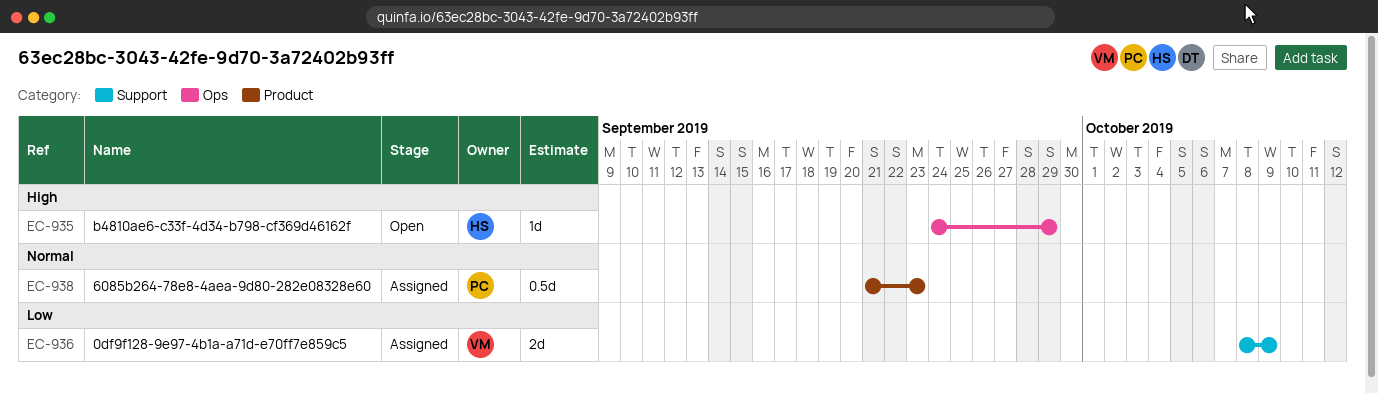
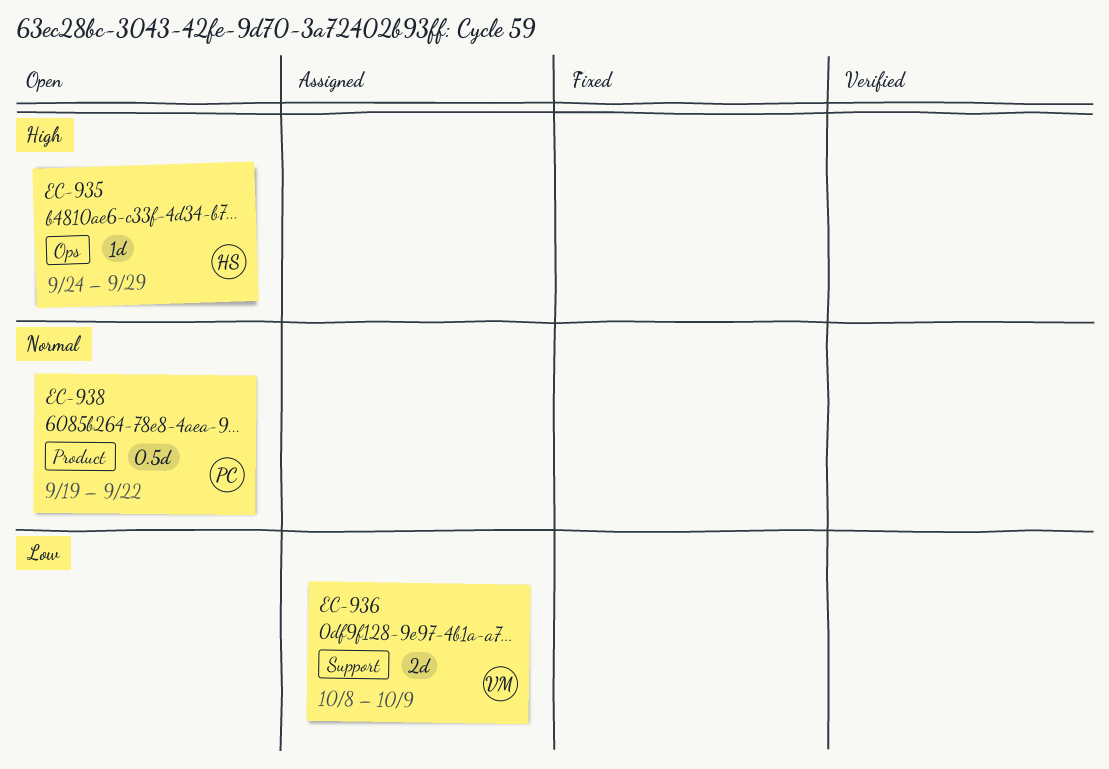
EC-938, status: Assigned -> Open
EC-938, start: Sep 21 -> Sep 19
EC-938, due: Sep 23 -> Sep 22

